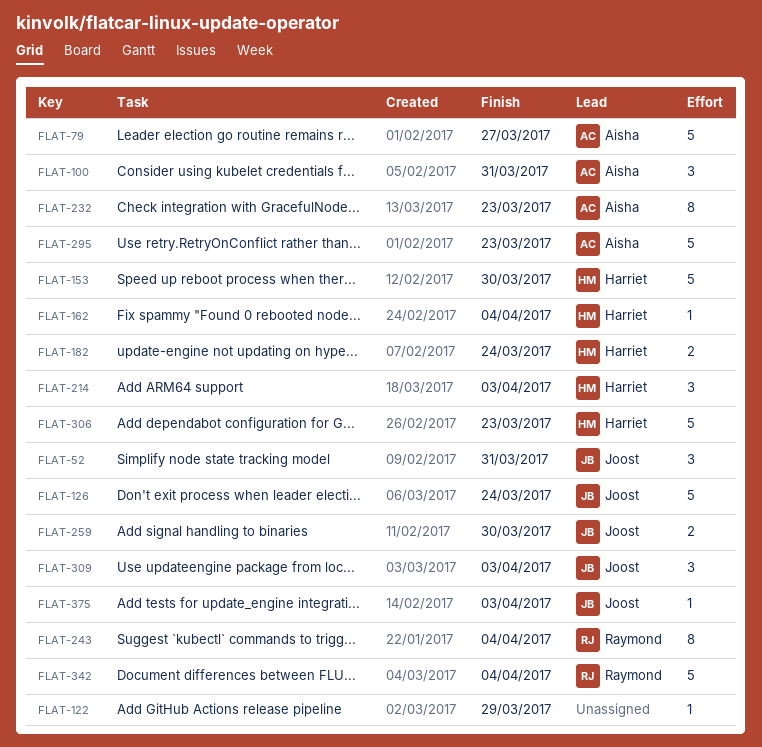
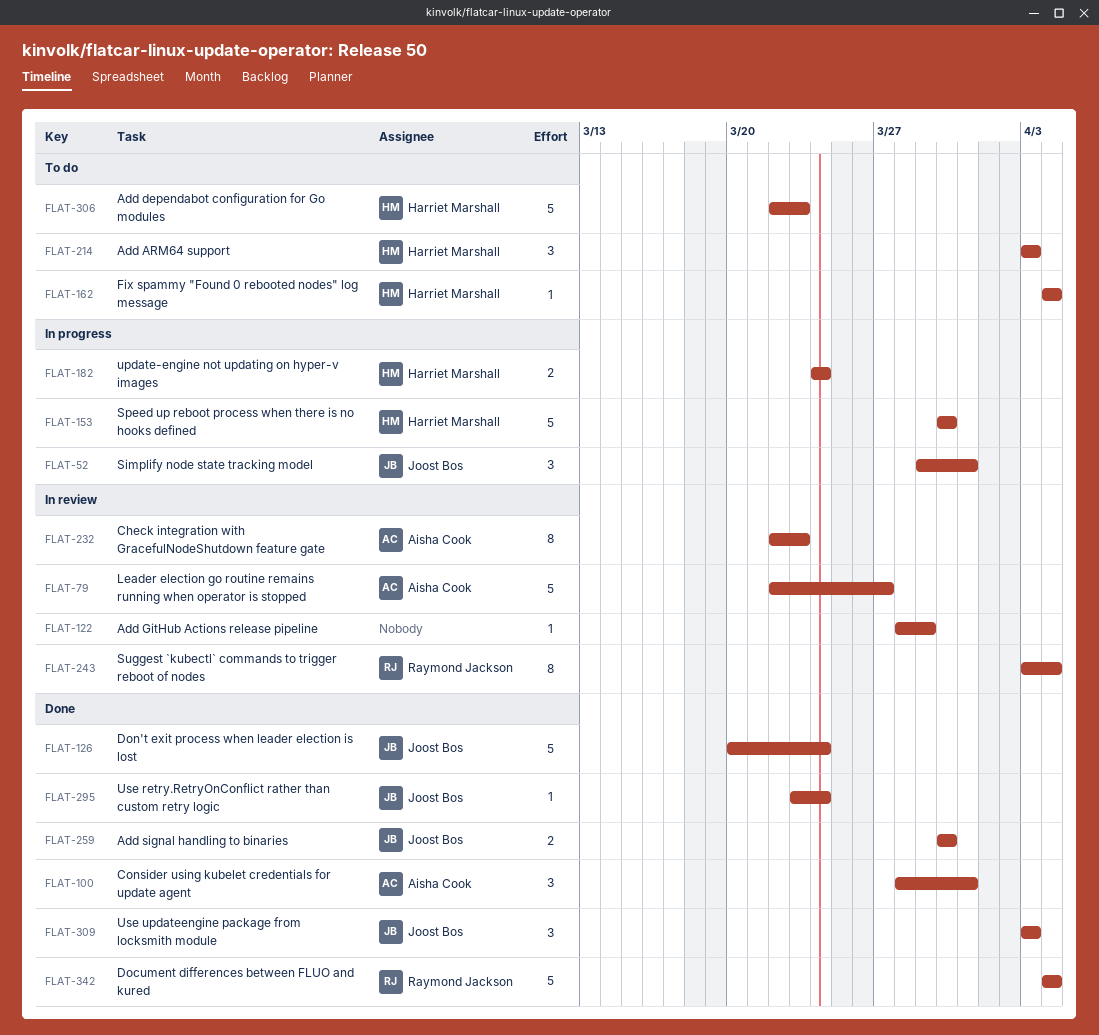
FLAT-295, owner: Aisha Cook -> Joost Bos
FLAT-295, estimate: 5 -> 1
FLAT-295, due: Mar 23 -> Mar 24
FLAT-375: present -> none

